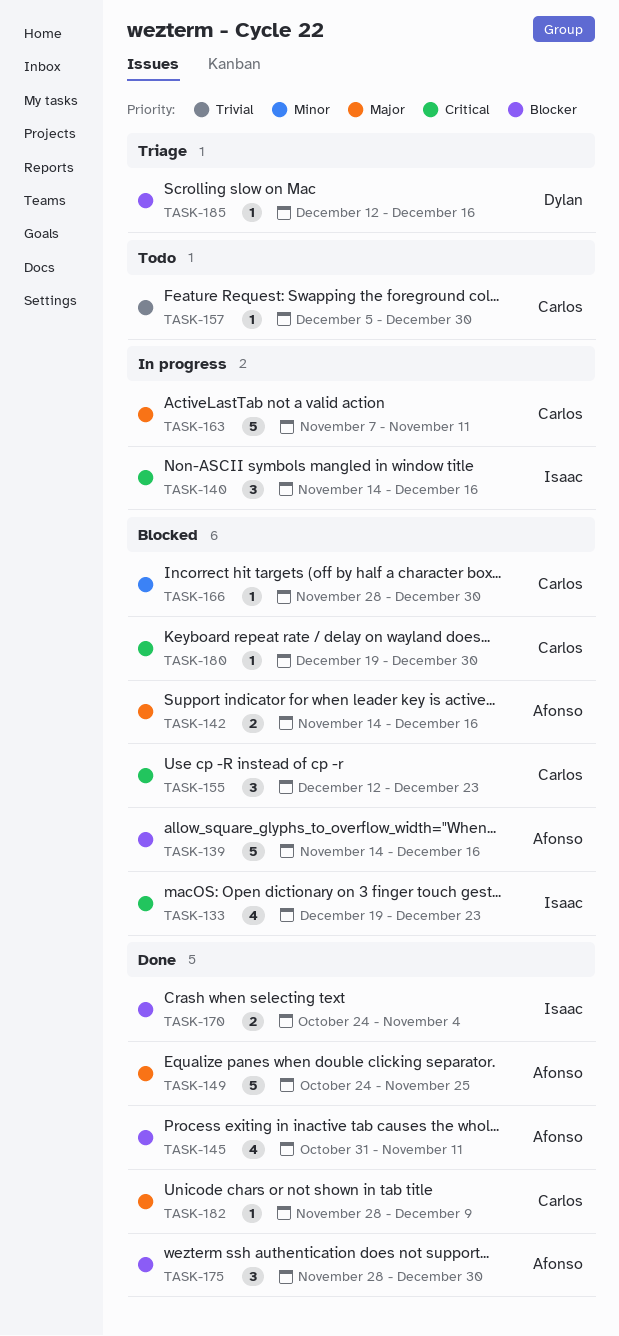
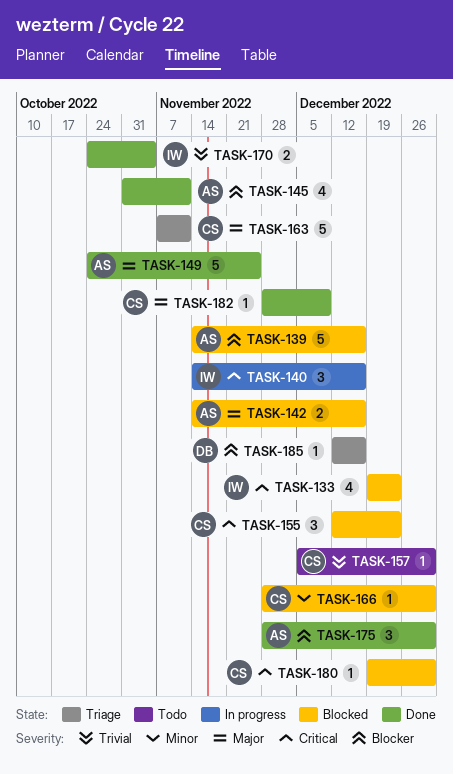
TASK-163, status: In progress -> Triage
TASK-170, priority: Blocker -> Trivial

